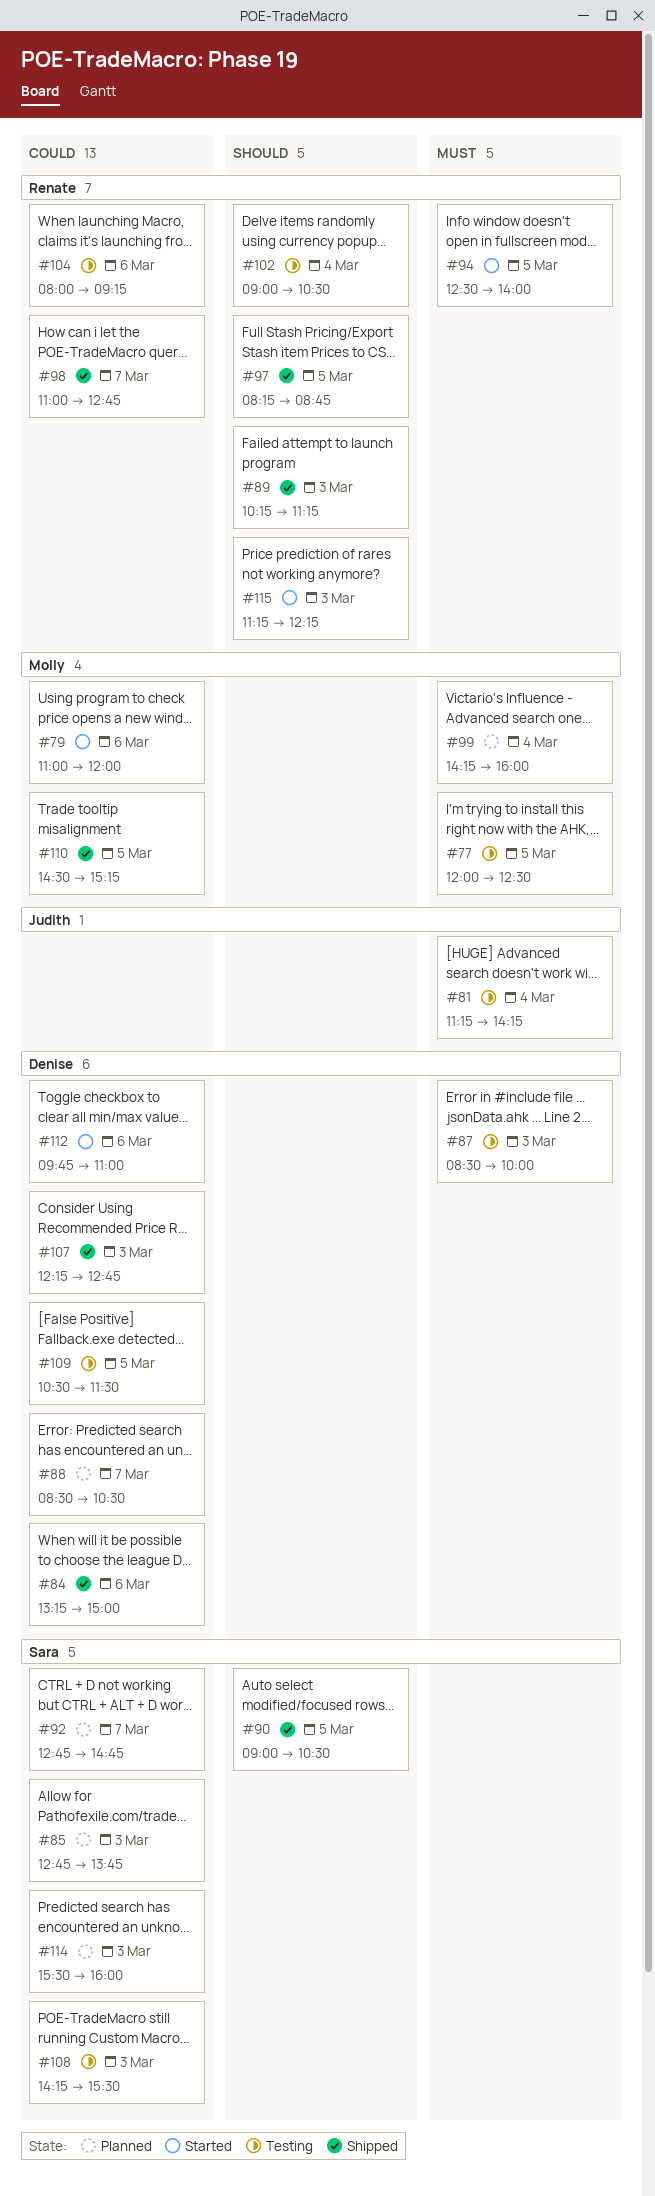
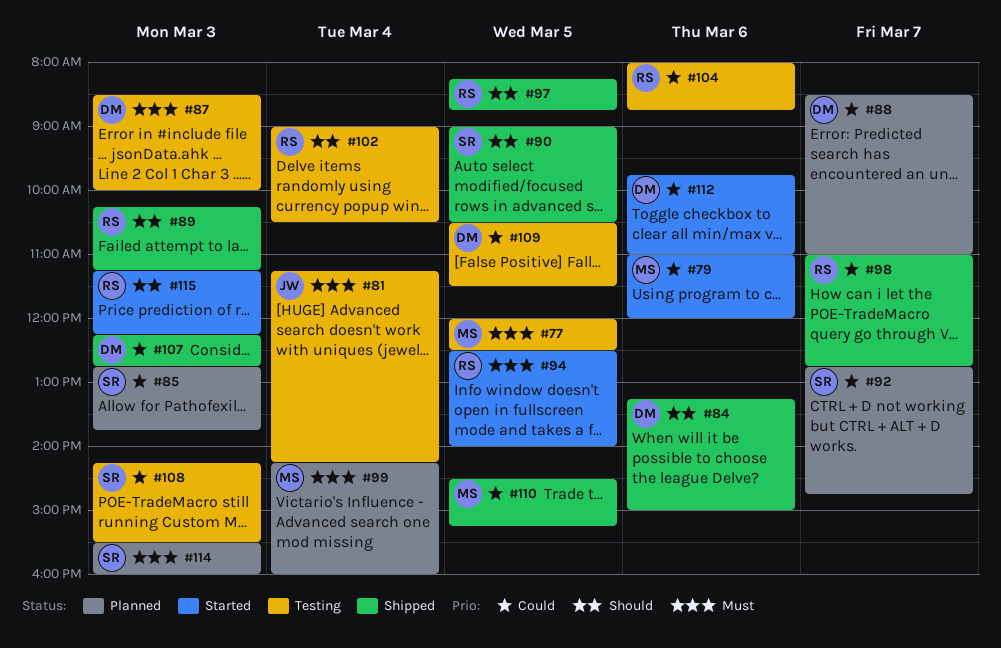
#84, priority: Could -> Should
#88, ends: 10:30 -> 11:00
#104, ends: 09:15 -> 08:45
#114, priority: Could -> Must

